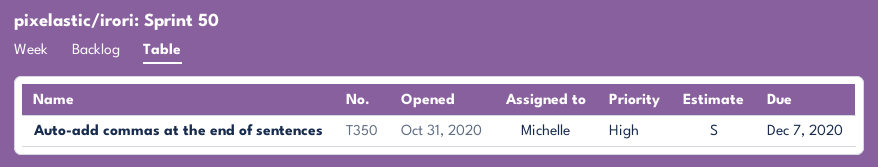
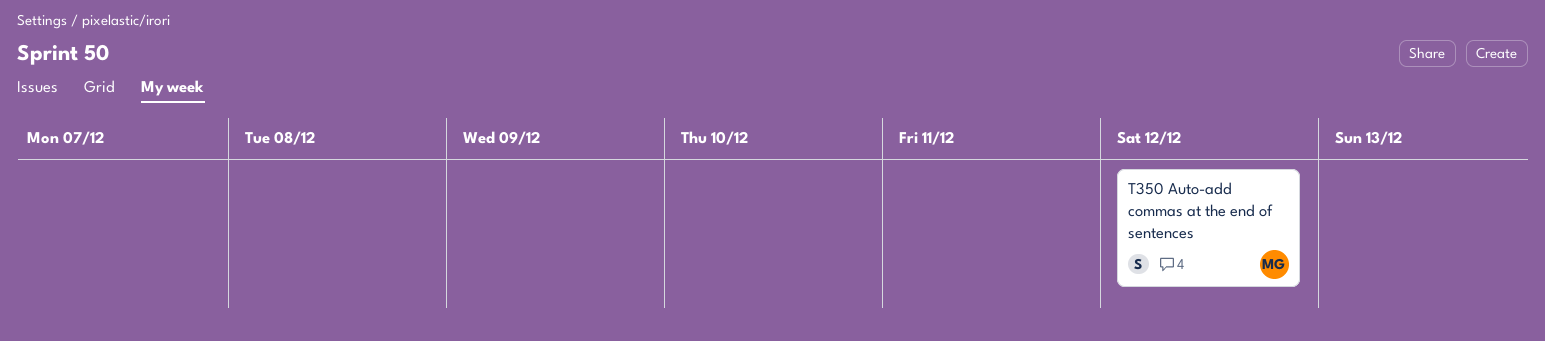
T350, due: Dec 7 -> Dec 12

